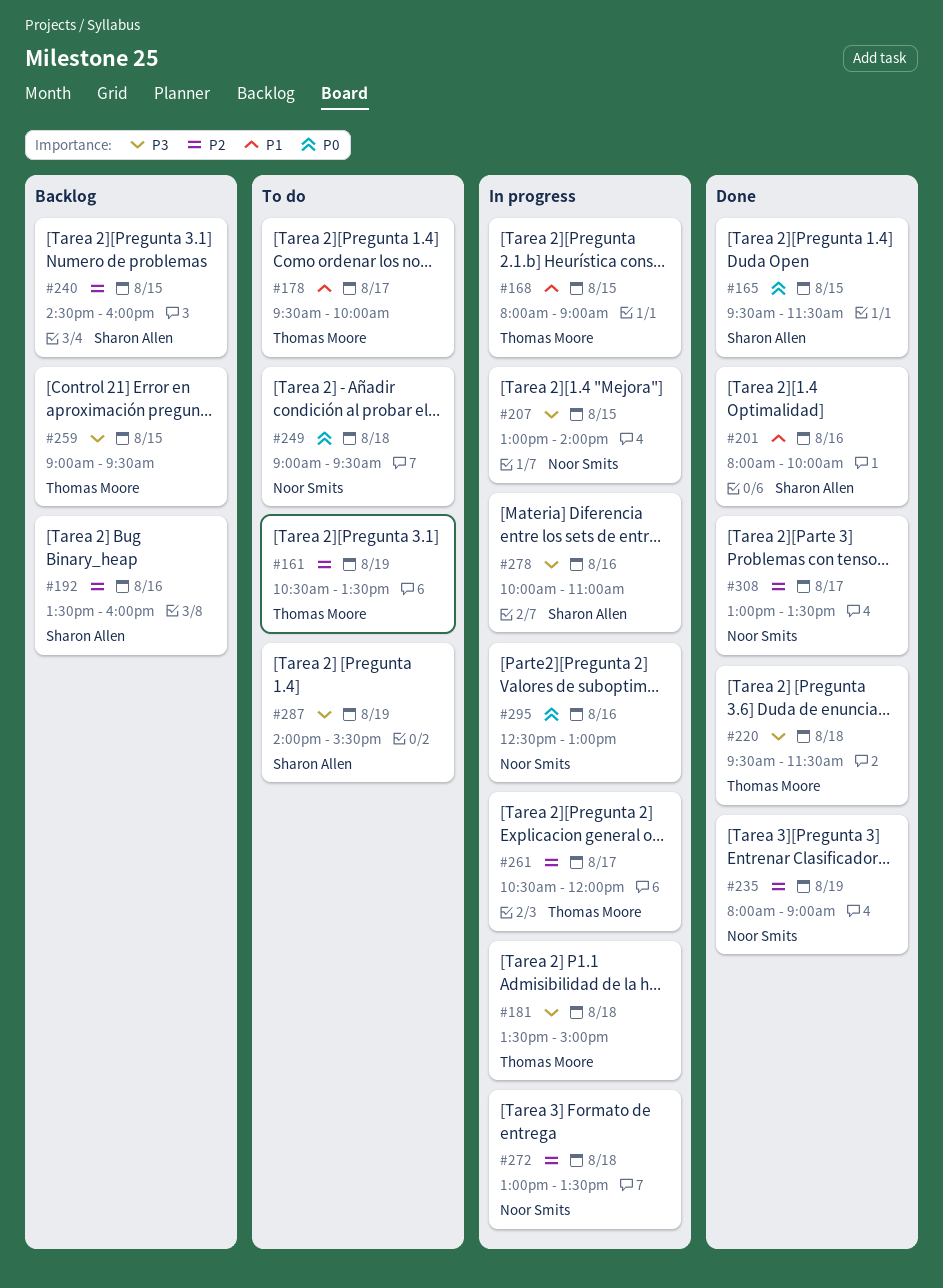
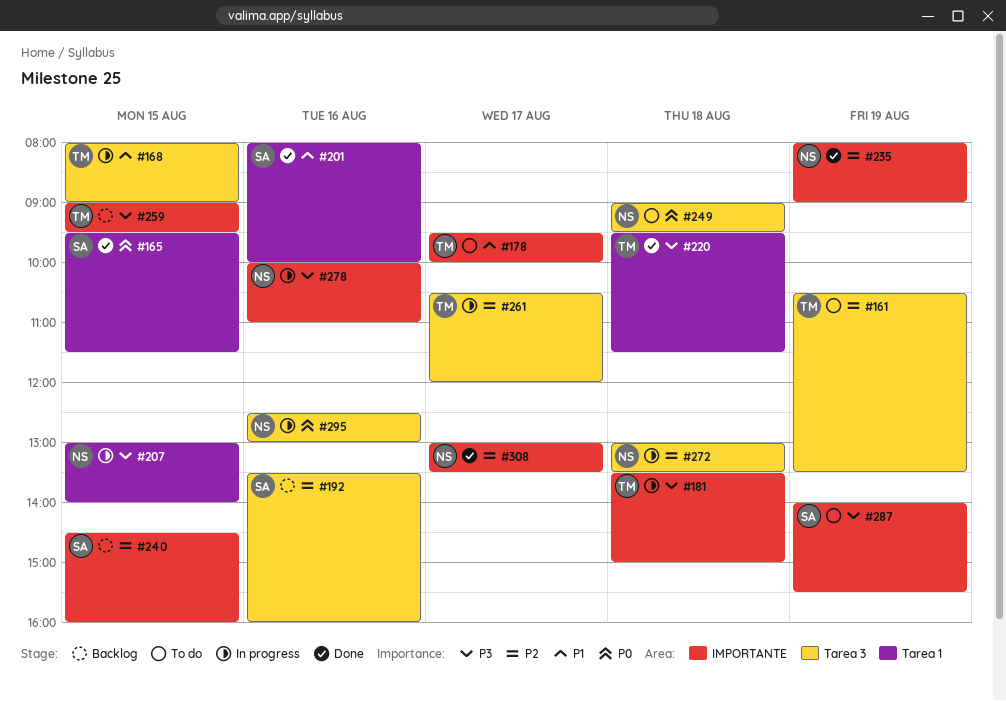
#278, owner: Sharon Allen -> Noor Smits

